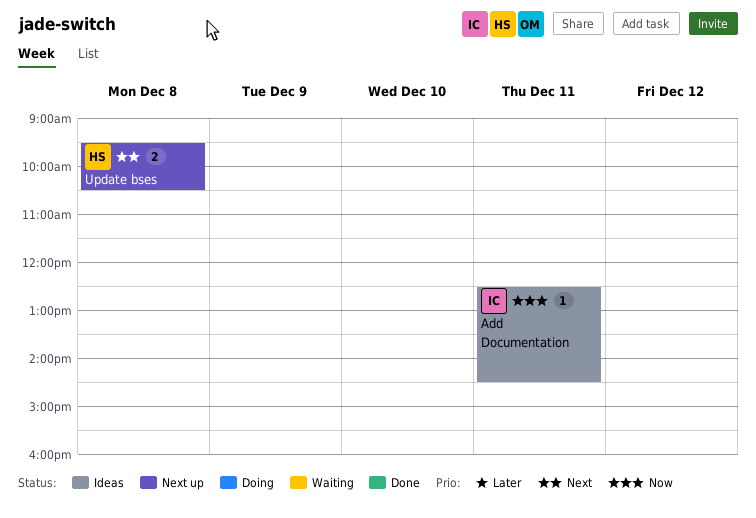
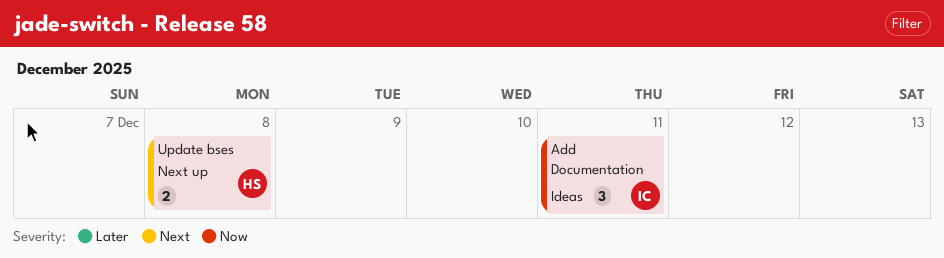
Add Documentation, estimate: 1 -> 3

